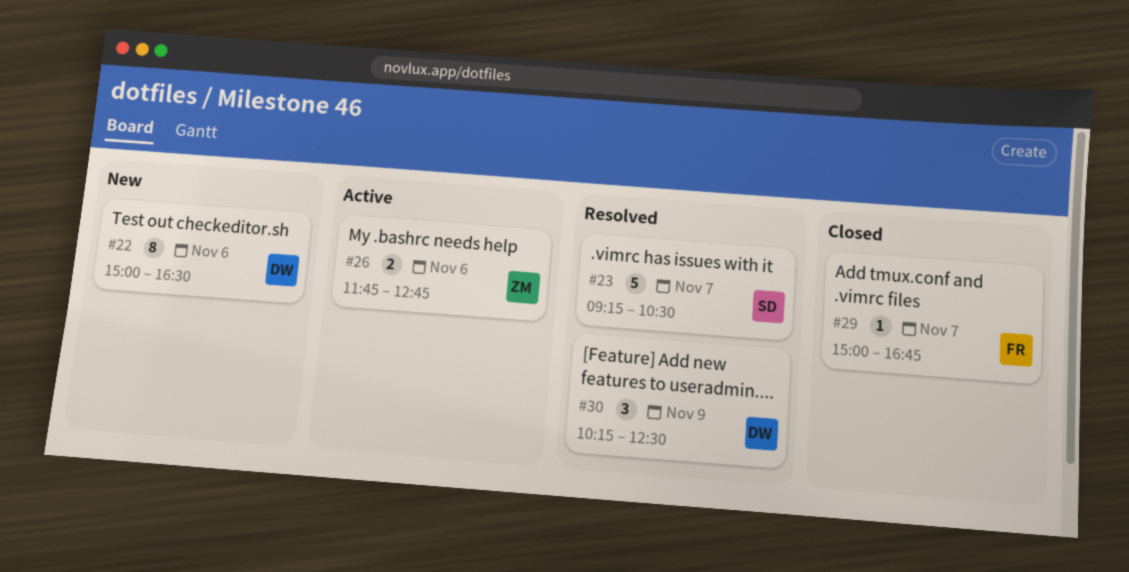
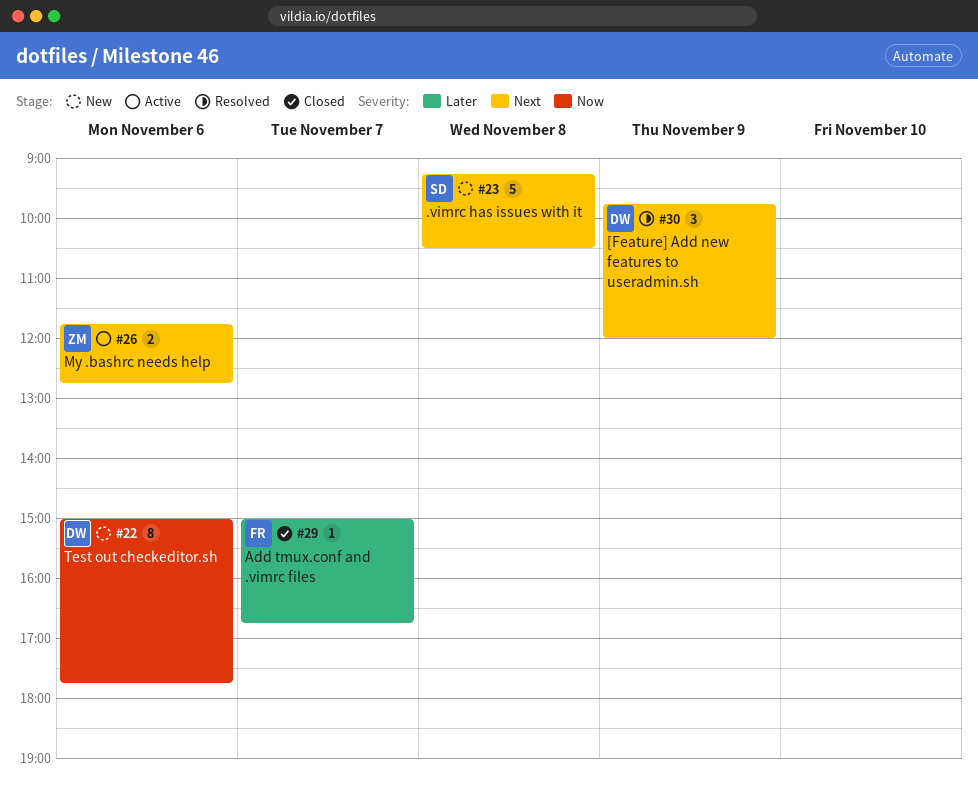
#22, ends: 16:30 -> 17:45
#23, status: Resolved -> New
#23, day: Nov 7 -> Nov 8
#30, begins: 10:15 -> 09:45
#30, ends: 12:30 -> 12:00

